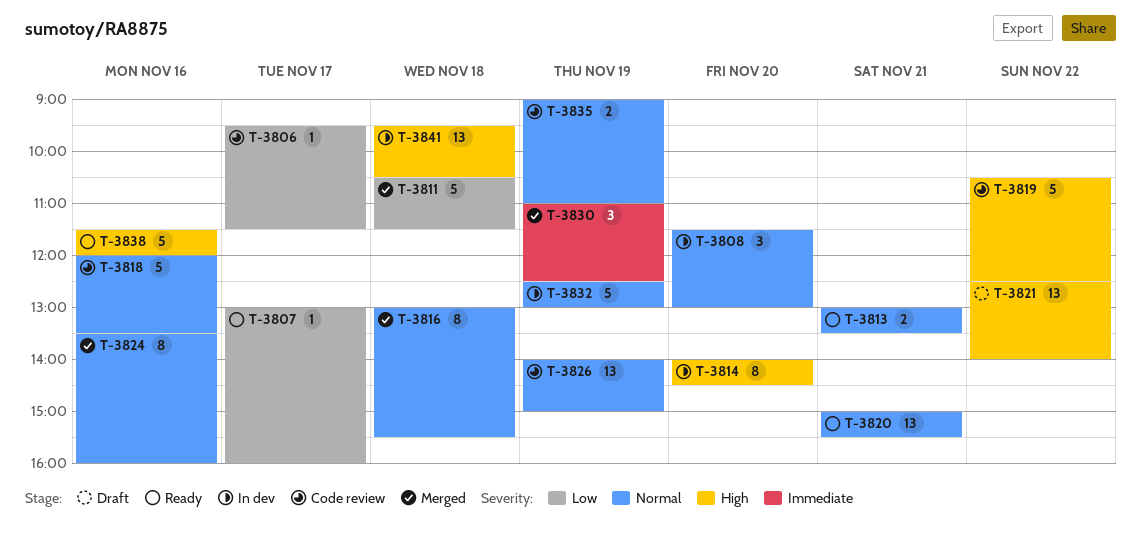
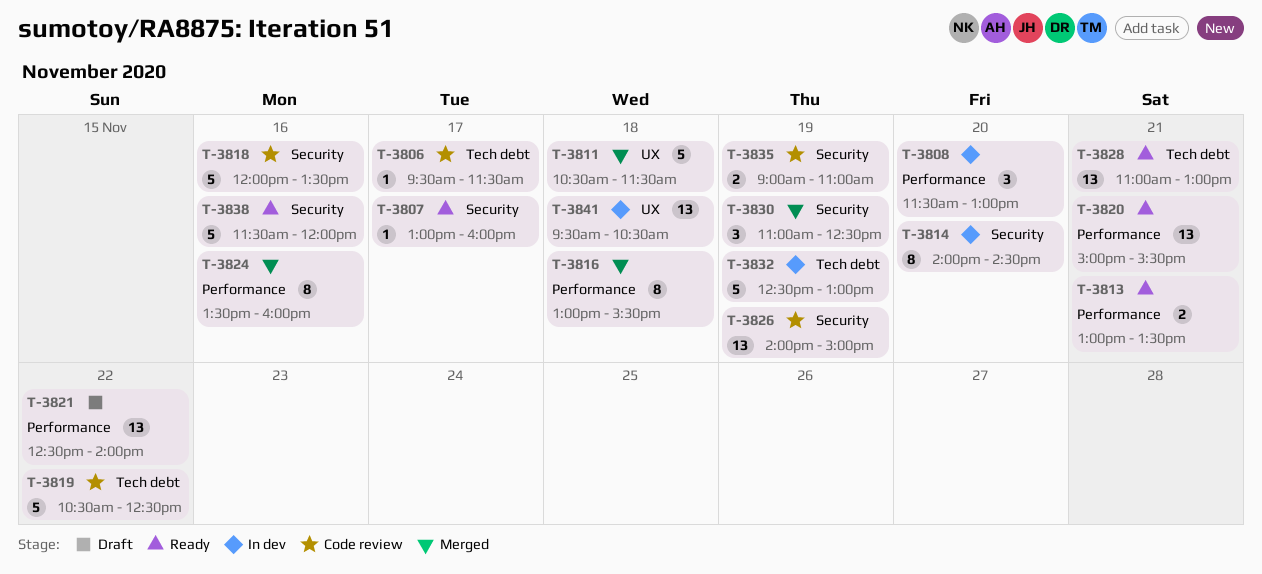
T-3828: none -> present

